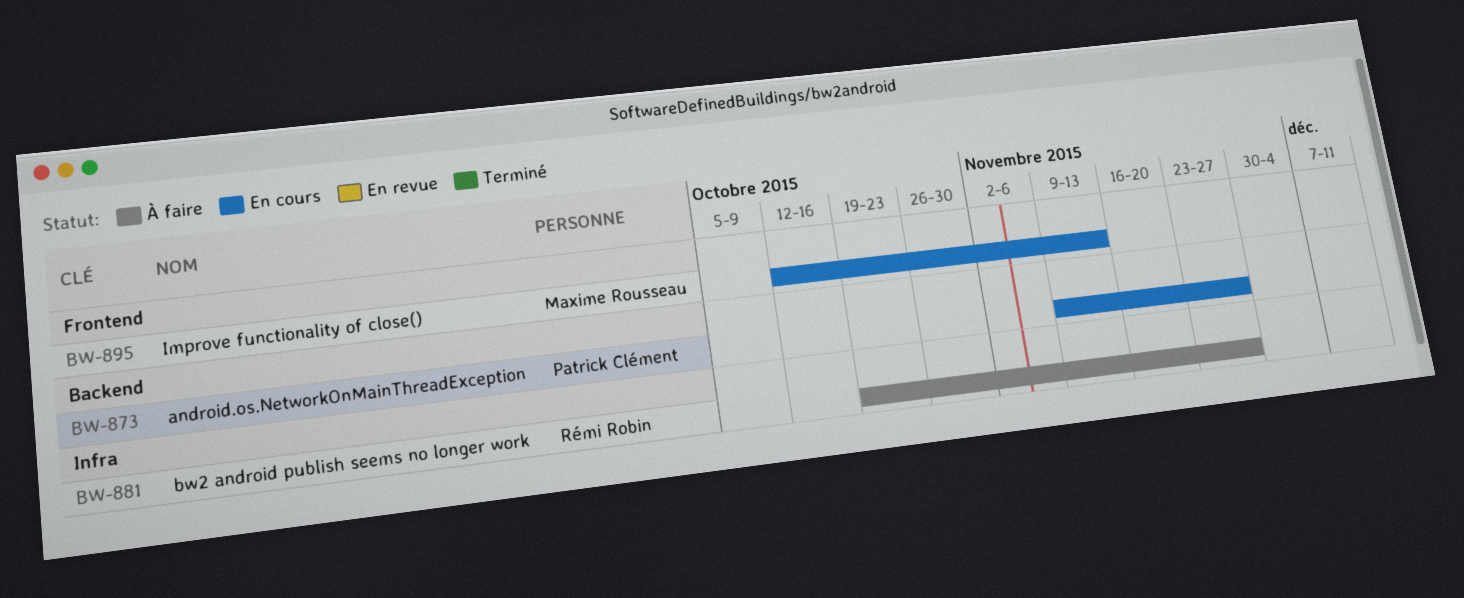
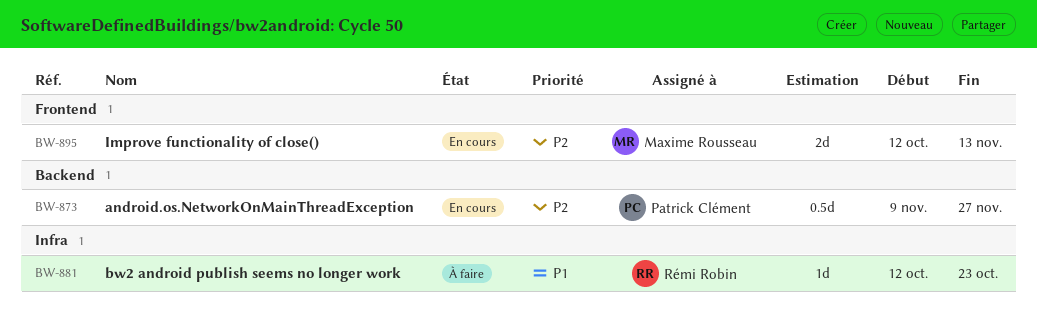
BW-881, start: Oct 19 -> Oct 12
BW-881, due: Nov 27 -> Oct 23

